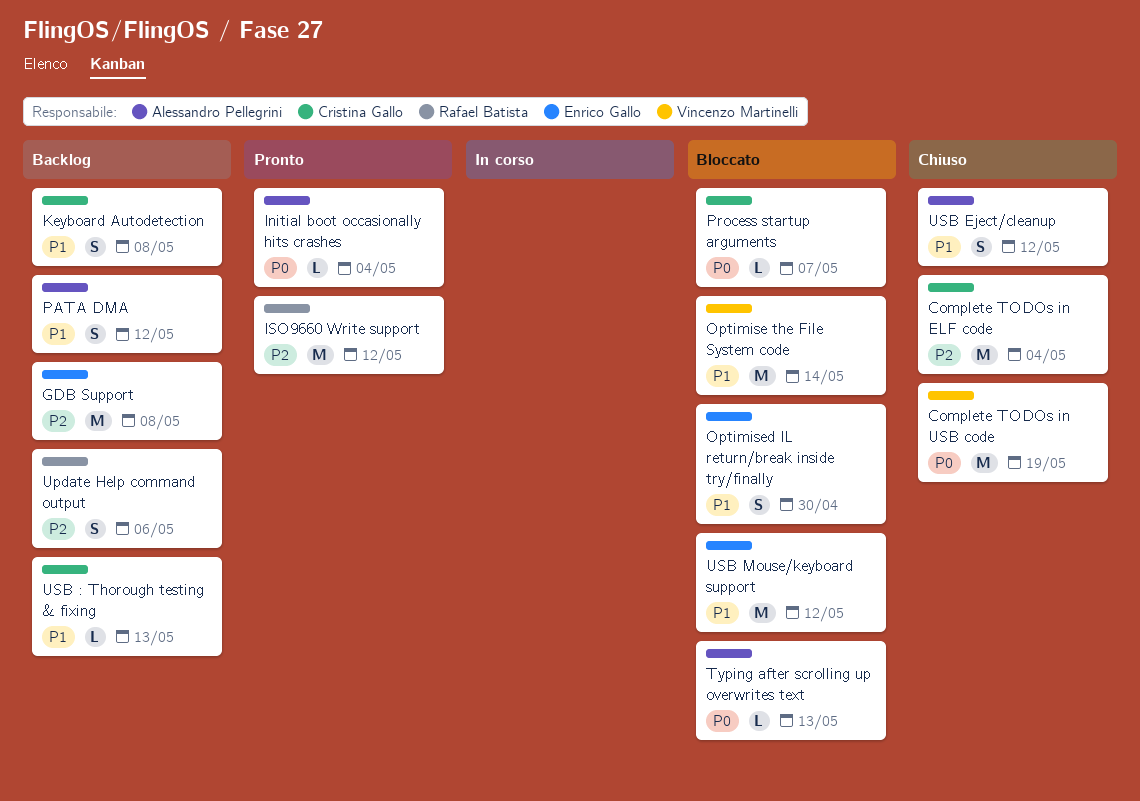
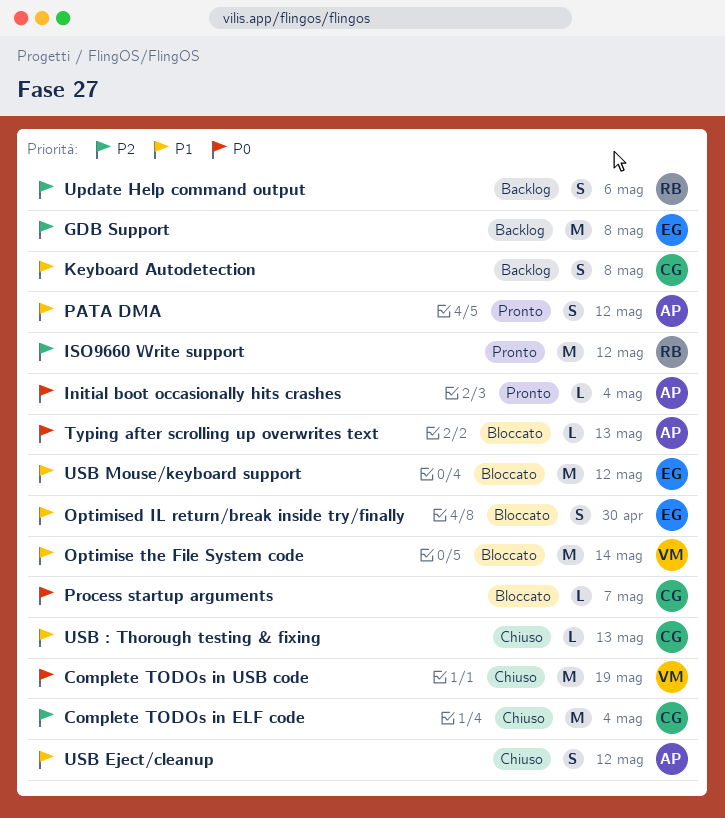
PATA DMA, status: Backlog -> Pronto
USB : Thorough testing & fixing, status: Backlog -> Chiuso

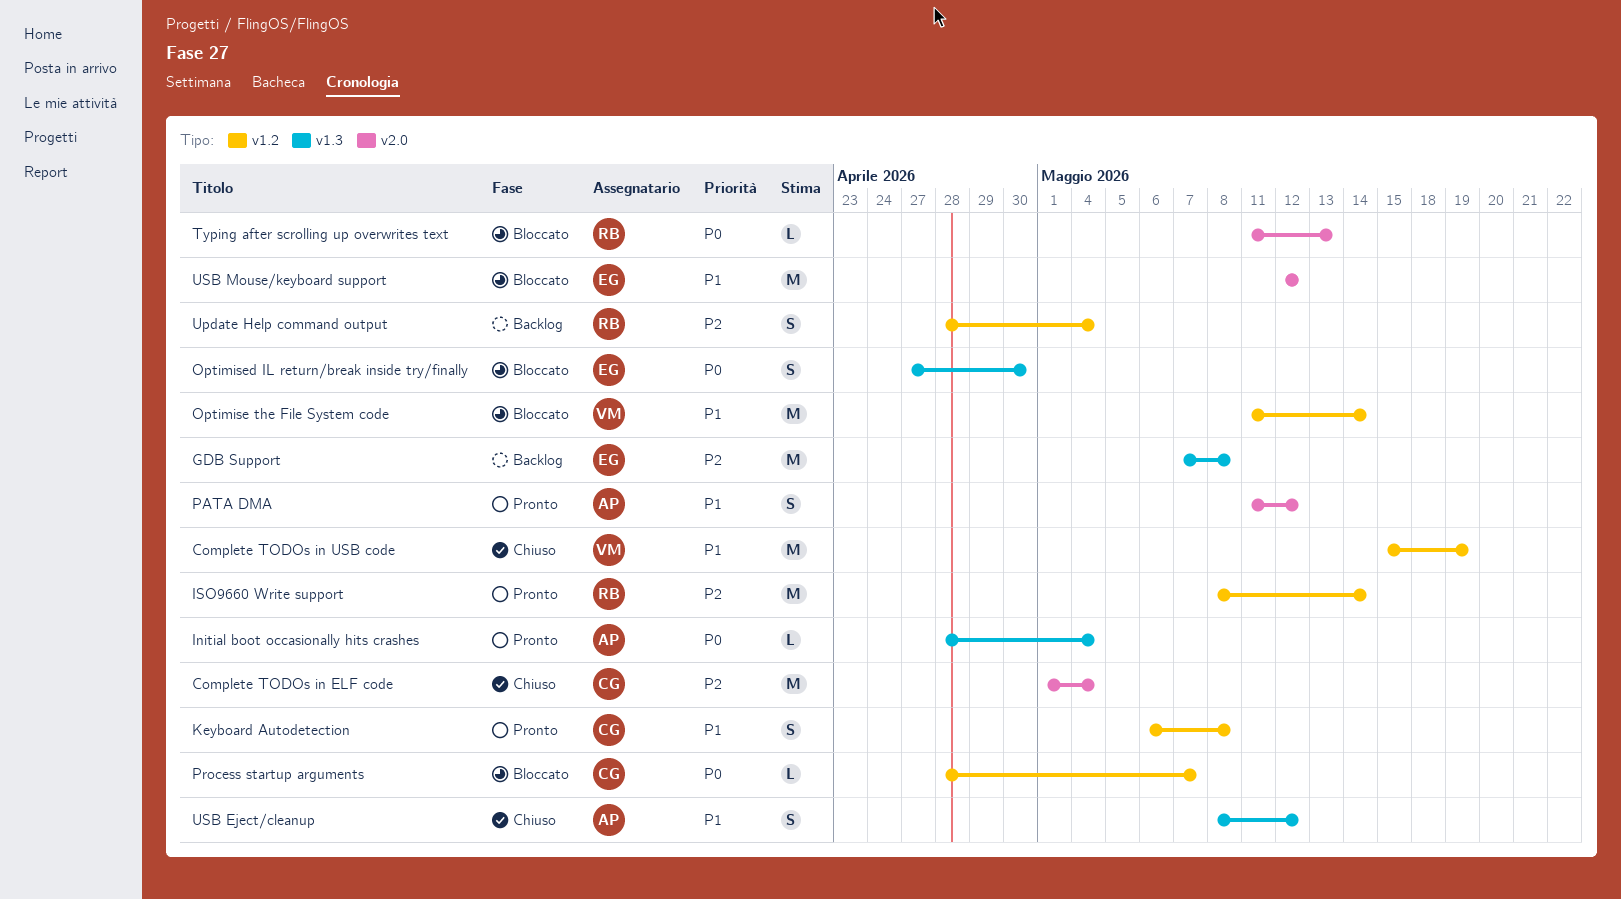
Complete TODOs in USB code, priority: P0 -> P1
ISO9660 Write support, due: May 12 -> May 14
Keyboard Autodetection, status: Backlog -> Pronto
Optimised IL return/break inside try/finally, priority: P1 -> P0
Typing after scrolling up overwrites text, owner: AP -> RB
Update Help command output, due: May 6 -> May 4
USB : Thorough testing & fixing: present -> none

